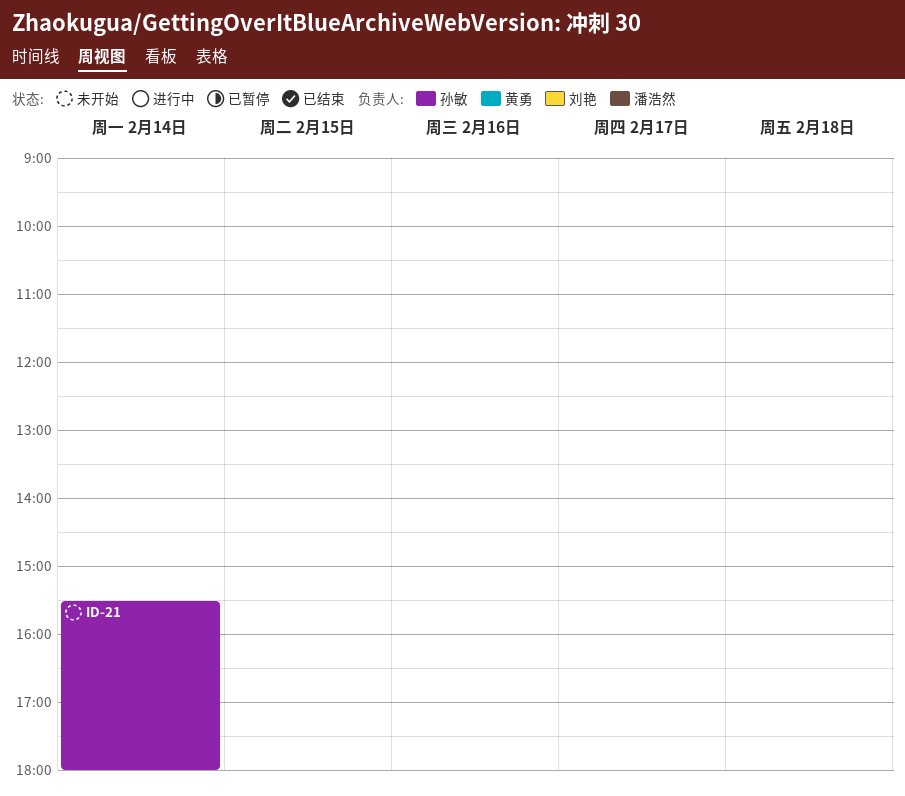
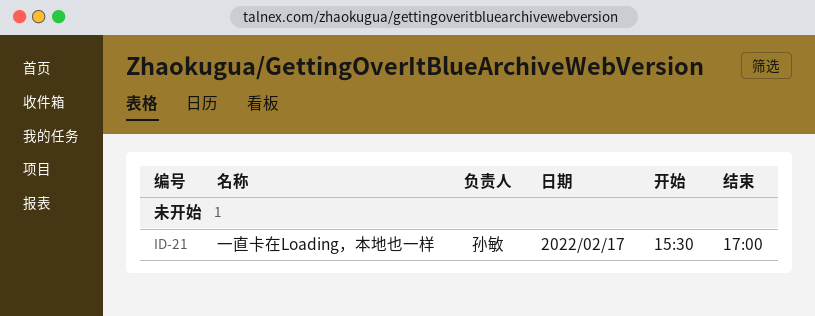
ID-21, day: Feb 14 -> Feb 17
ID-21, ends: 18:00 -> 17:00

